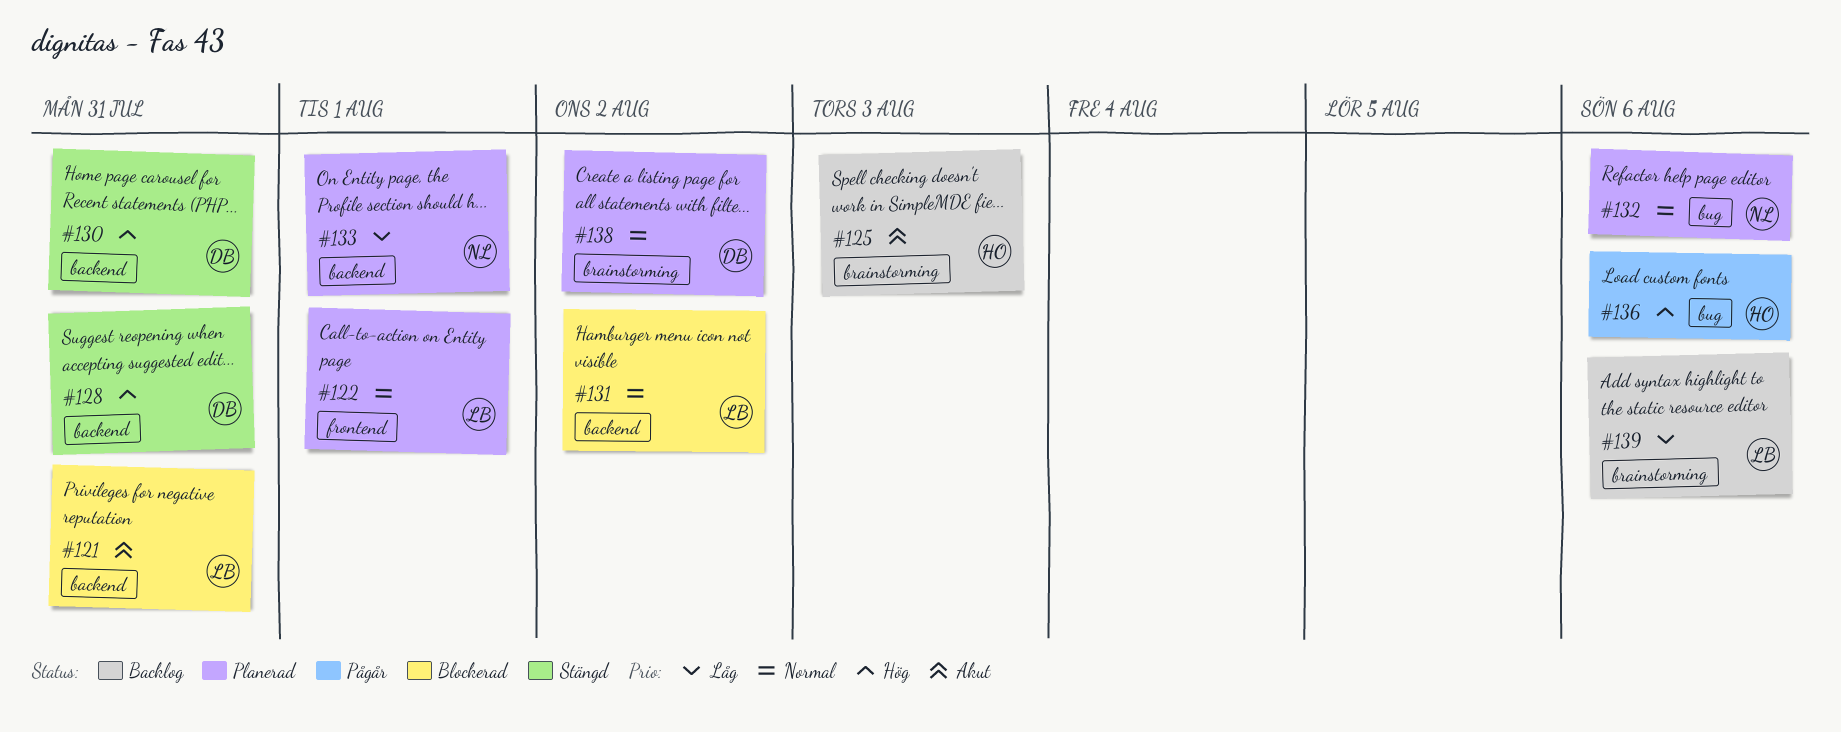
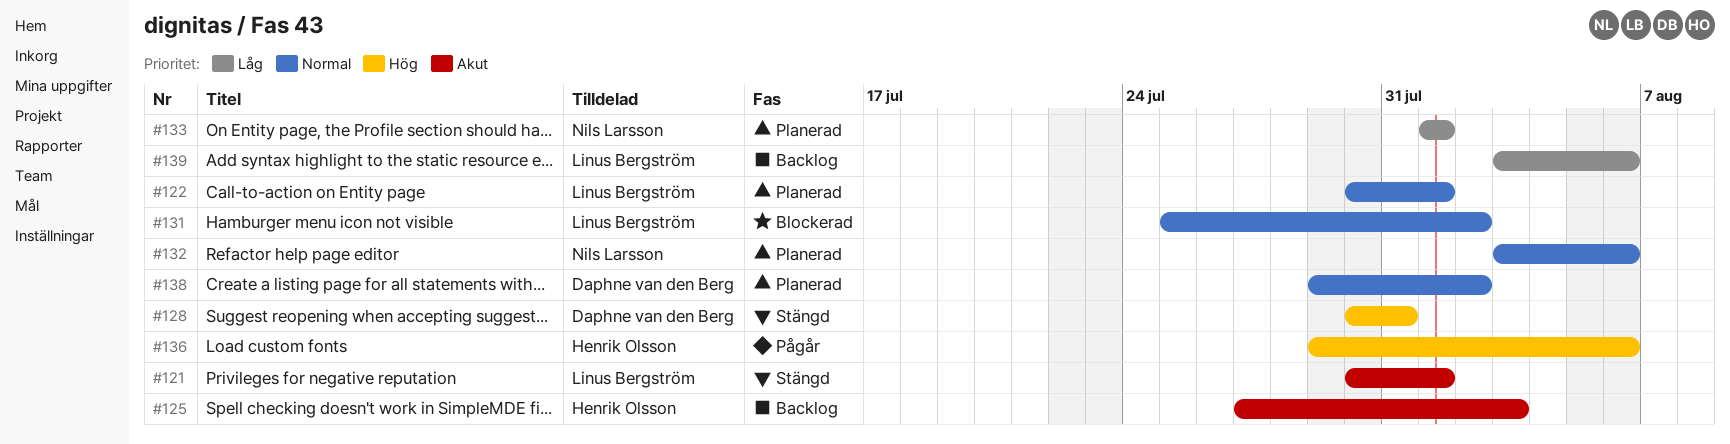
#121, status: Blockerad -> Stängd
#121, due: Jul 31 -> Aug 1
#130: present -> none

